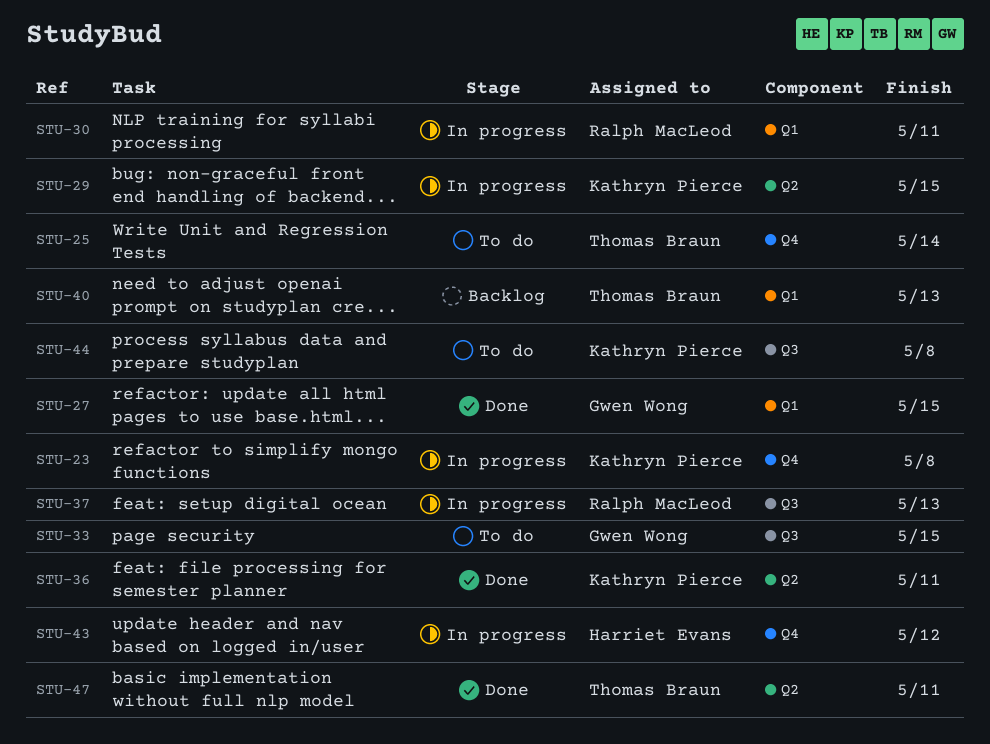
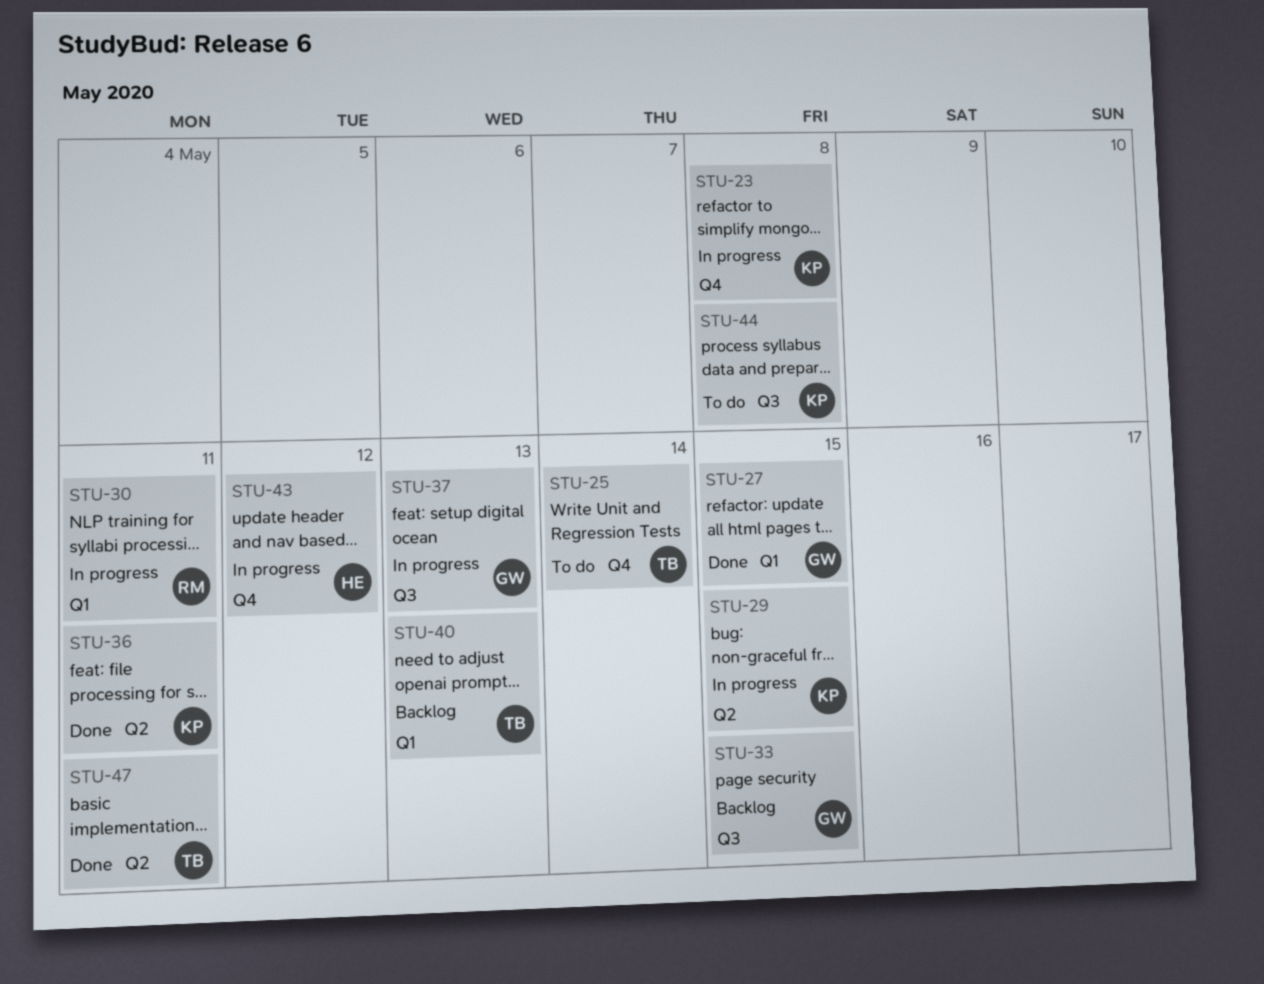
STU-33, status: To do -> Backlog
STU-37, owner: Ralph MacLeod -> Gwen Wong

